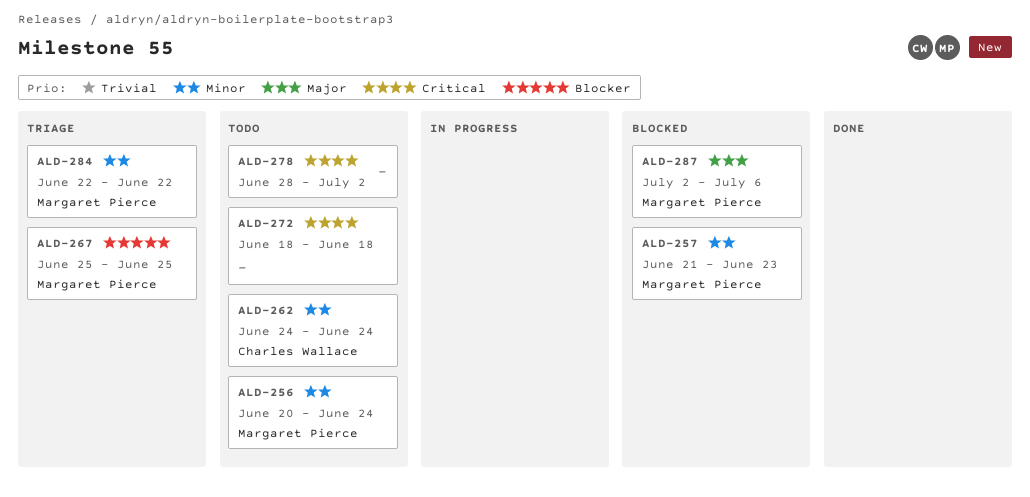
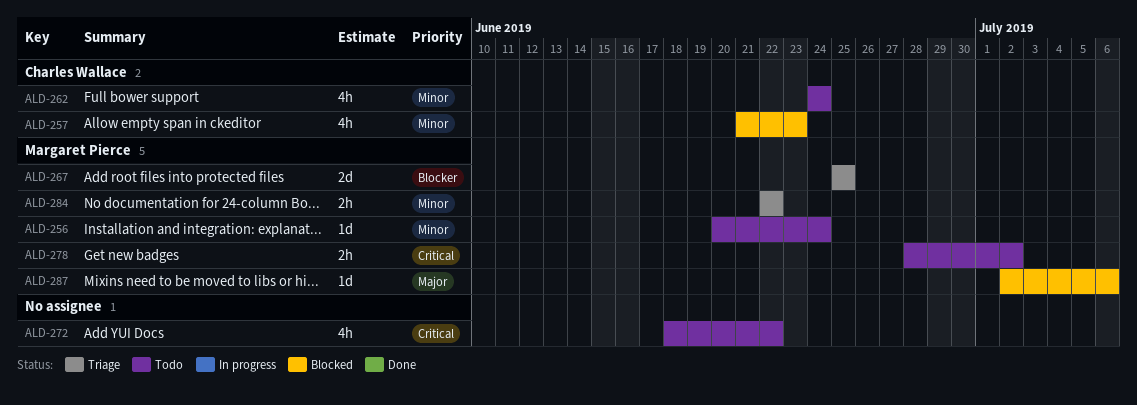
ALD-257, owner: Margaret Pierce -> Charles Wallace
ALD-272, due: Jun 18 -> Jun 22
ALD-278, owner: none -> Margaret Pierce

